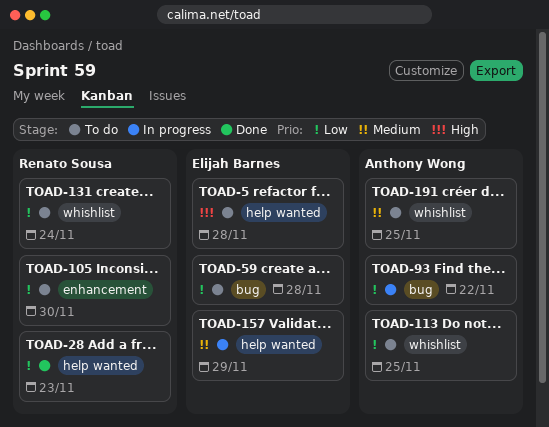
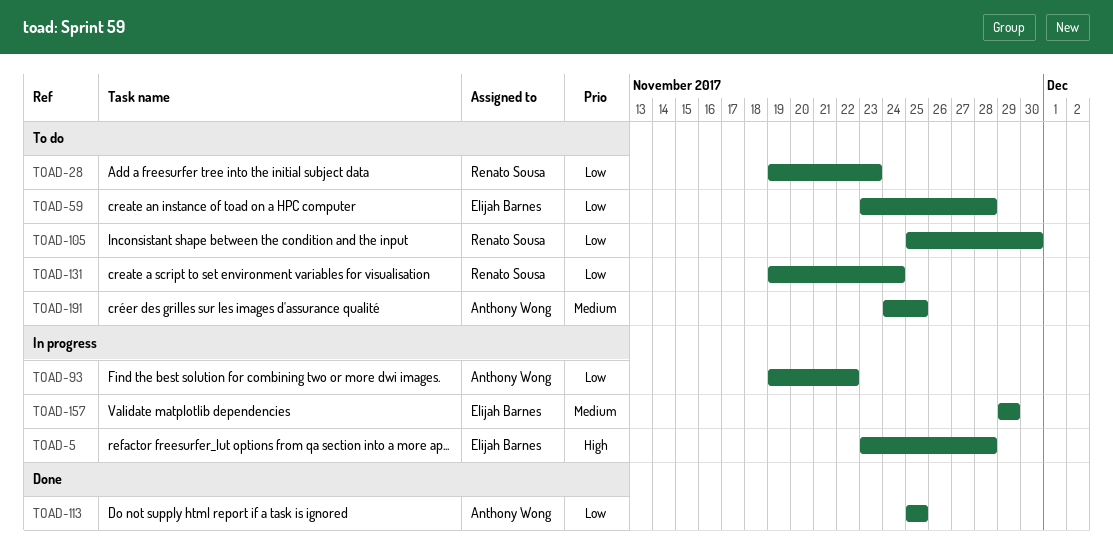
TOAD-5, status: To do -> In progress
TOAD-28, status: Done -> To do
TOAD-113, status: To do -> Done

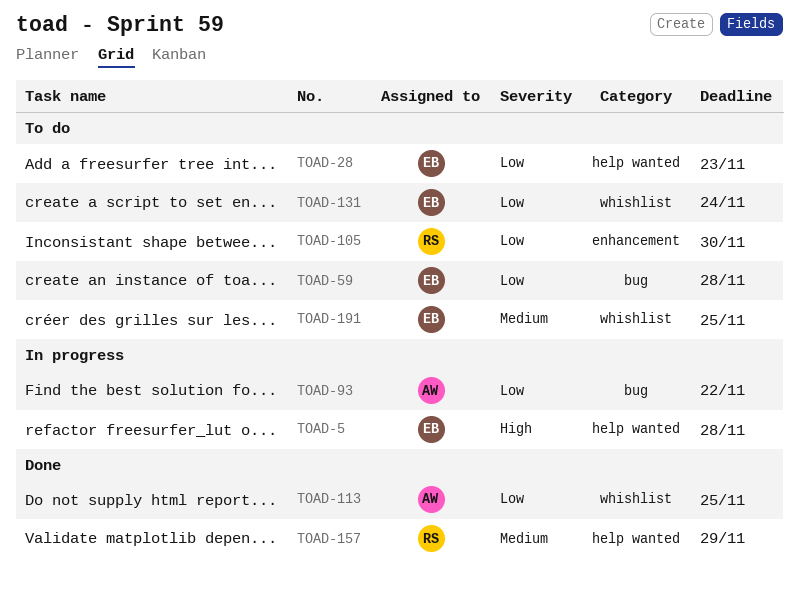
TOAD-28, owner: Renato Sousa -> Elijah Barnes
TOAD-131, owner: Renato Sousa -> Elijah Barnes
TOAD-157, status: In progress -> Done
TOAD-157, owner: Elijah Barnes -> Renato Sousa
TOAD-191, owner: Anthony Wong -> Elijah Barnes

